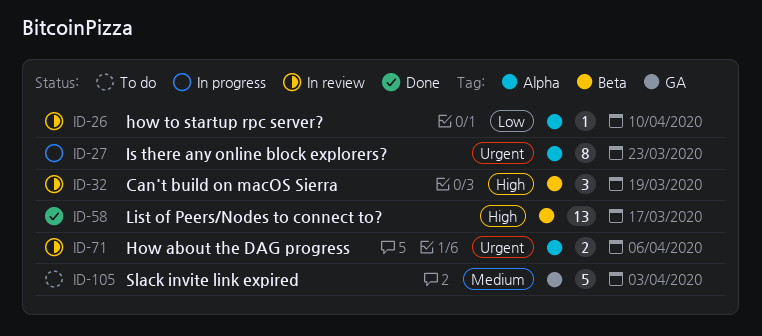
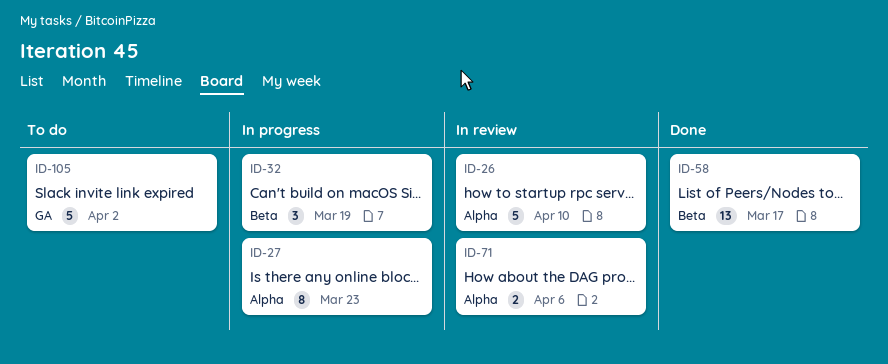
ID-26, estimate: 1 -> 5
ID-32, status: In review -> In progress
ID-105, due: Apr 3 -> Apr 2

